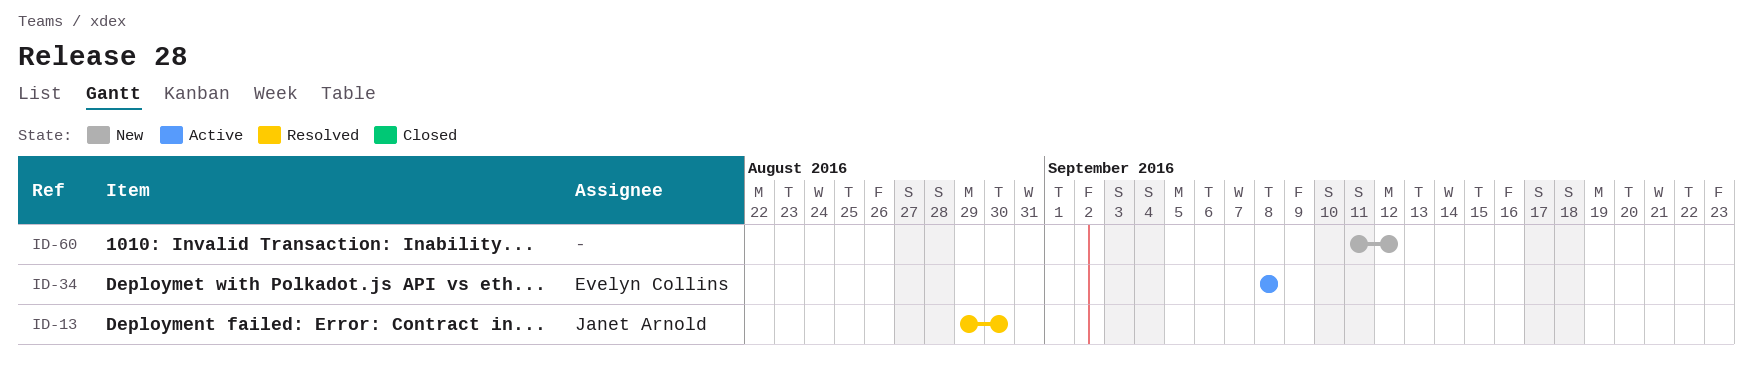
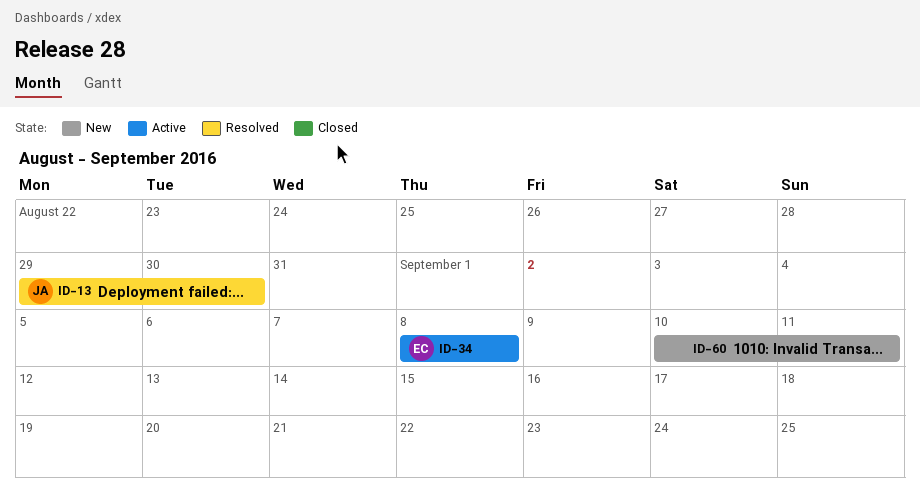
ID-60, start: Sep 11 -> Sep 10
ID-60, due: Sep 12 -> Sep 11

